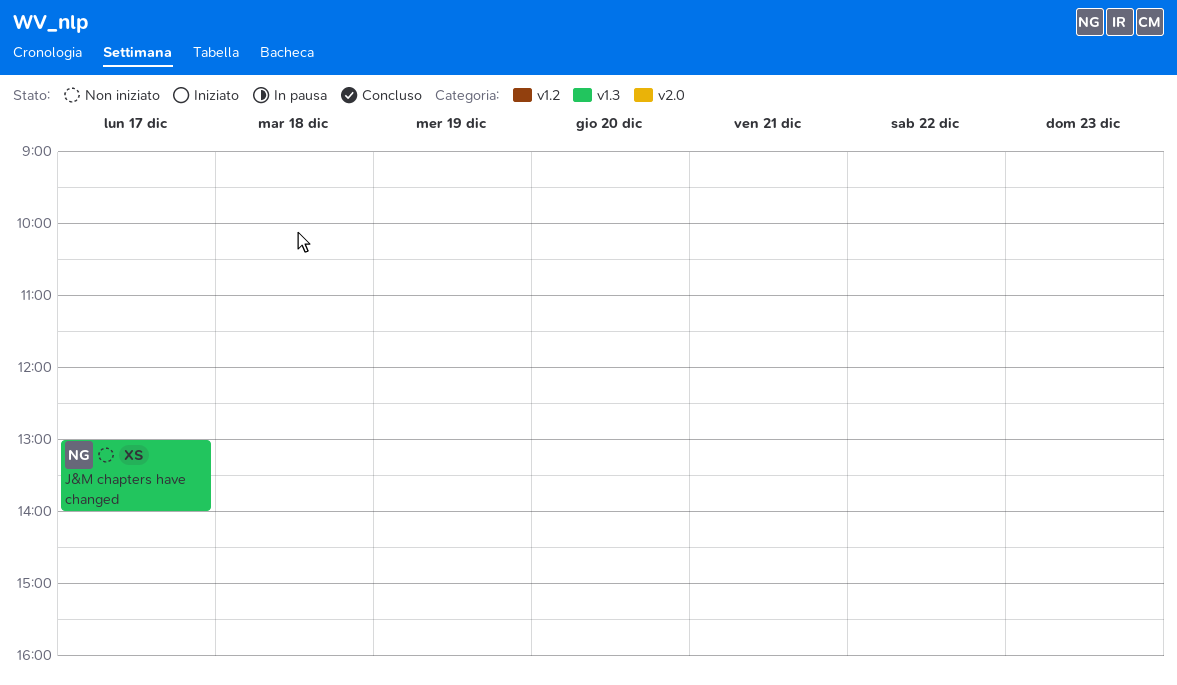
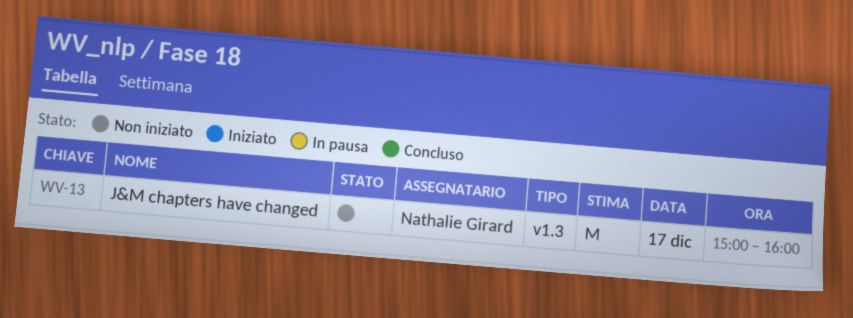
J&M chapters have changed, estimate: XS -> M
J&M chapters have changed, begins: 13:00 -> 15:00
J&M chapters have changed, ends: 14:00 -> 16:00

